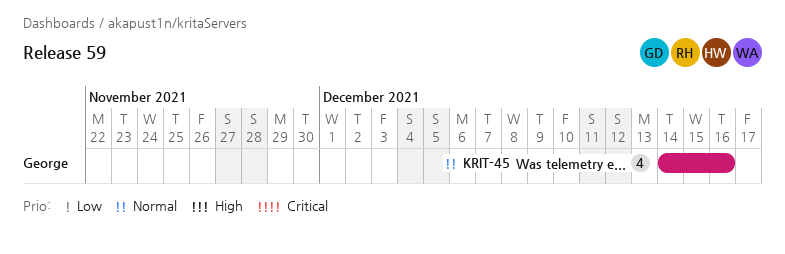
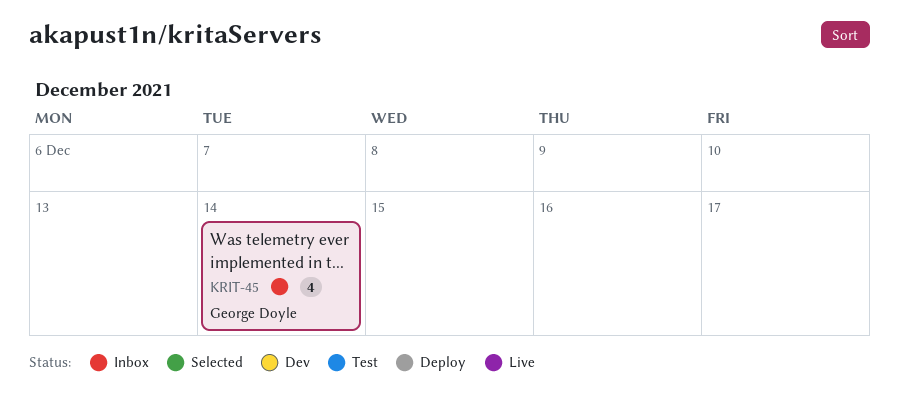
KRIT-45, due: Dec 16 -> Dec 14

